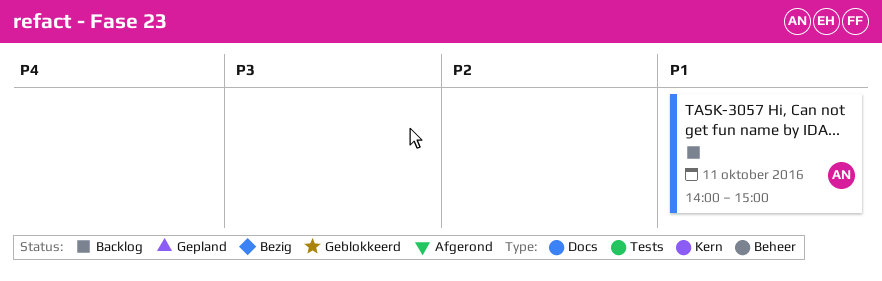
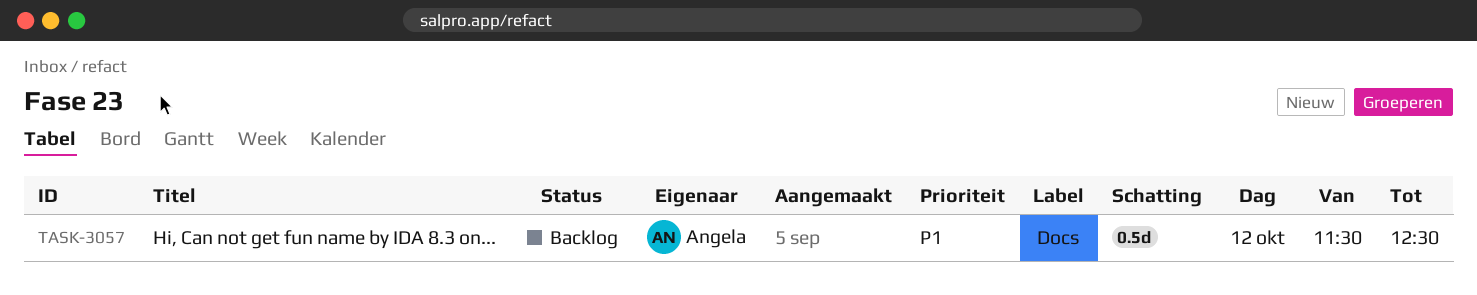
TASK-3057, day: Oct 11 -> Oct 12
TASK-3057, begins: 14:00 -> 11:30
TASK-3057, ends: 15:00 -> 12:30

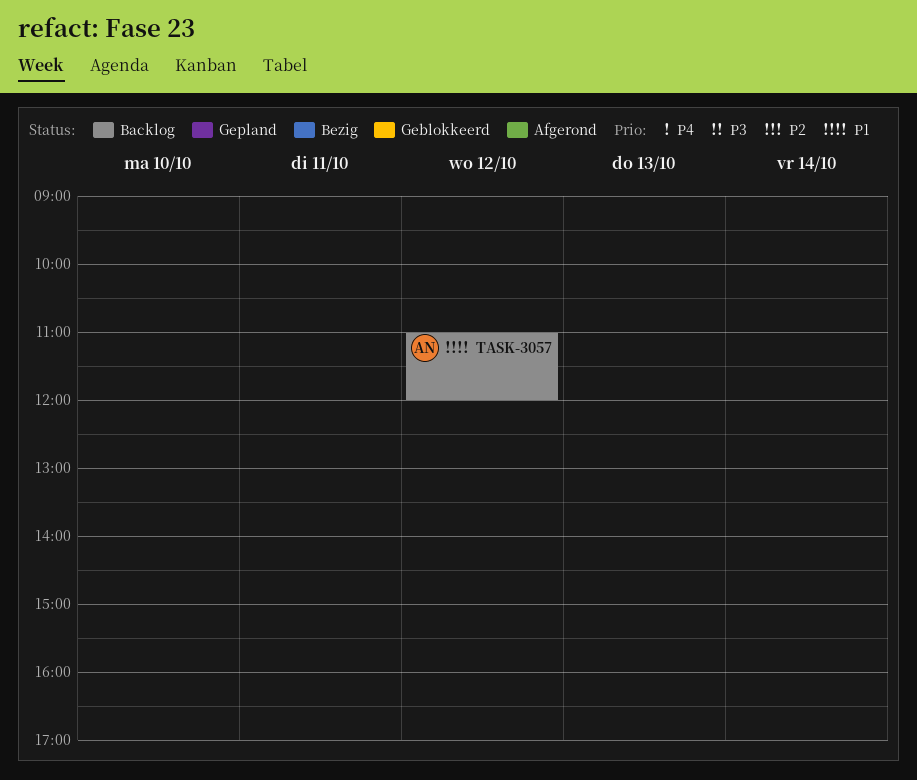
TASK-3057, begins: 11:30 -> 11:00
TASK-3057, ends: 12:30 -> 12:00

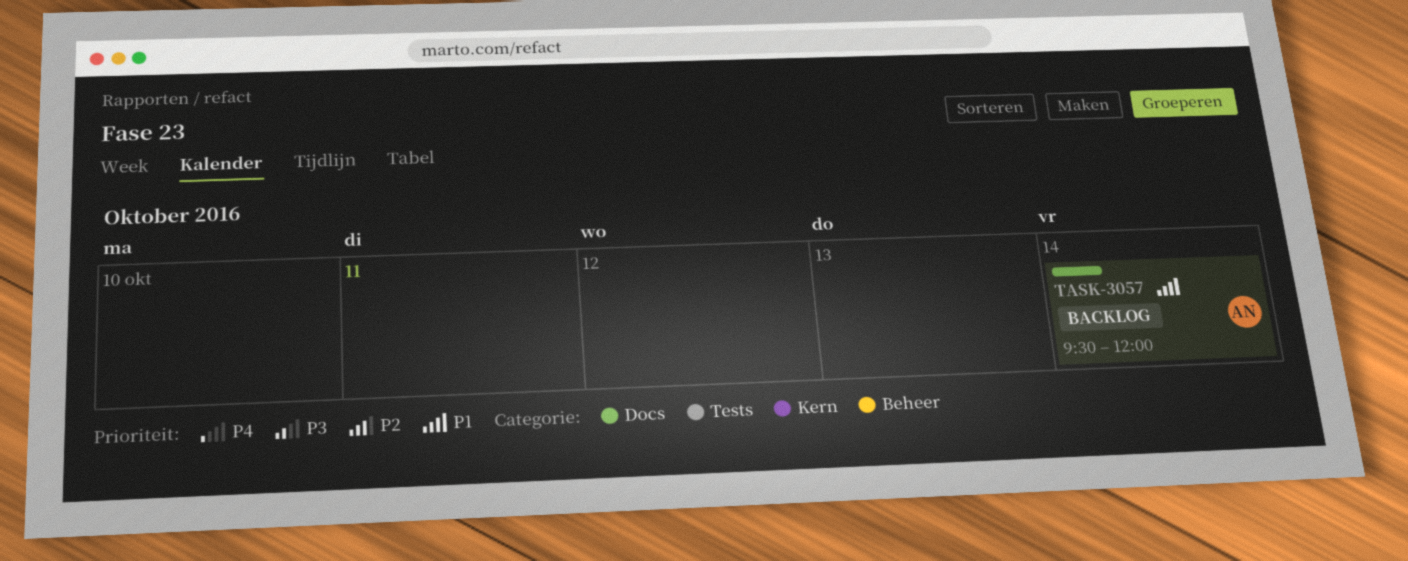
TASK-3057, day: Oct 12 -> Oct 14
TASK-3057, begins: 11:00 -> 09:30

